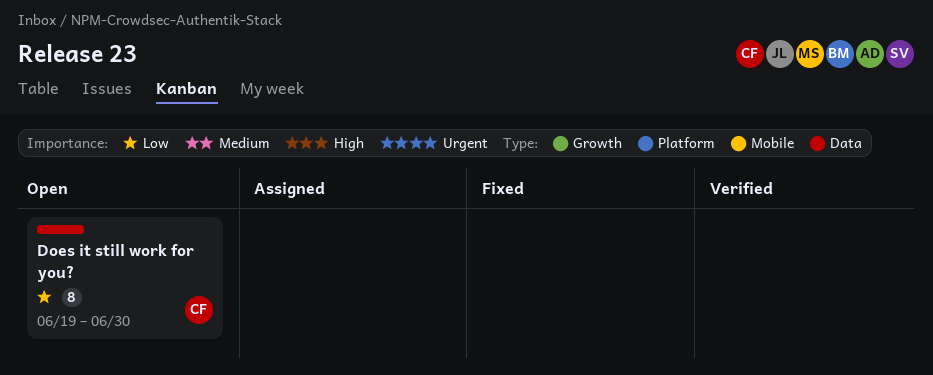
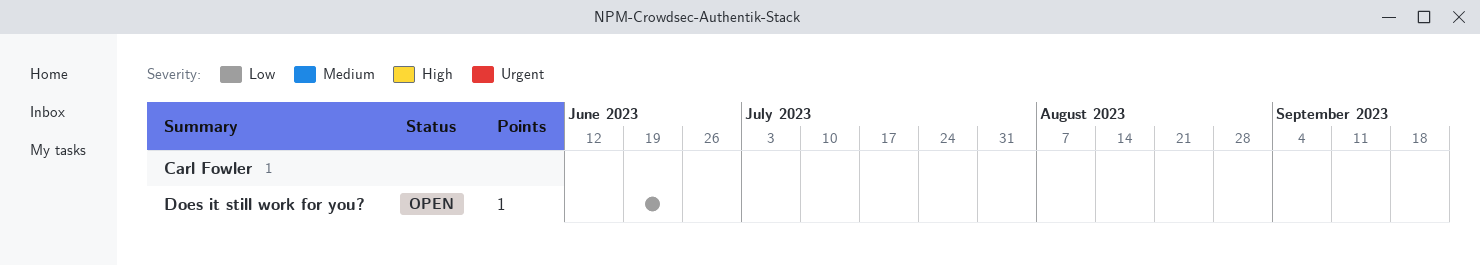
Does it still work for you?, estimate: 8 -> 1
Does it still work for you?, due: Jun 30 -> Jun 23

